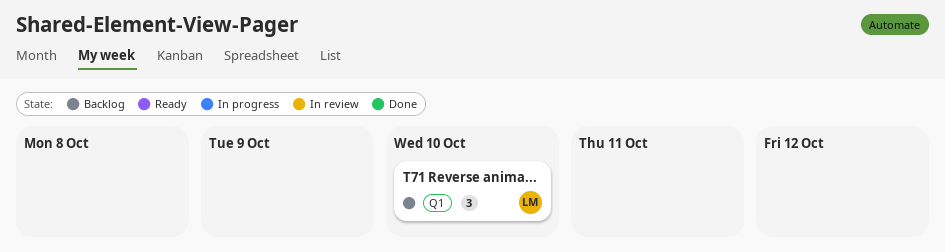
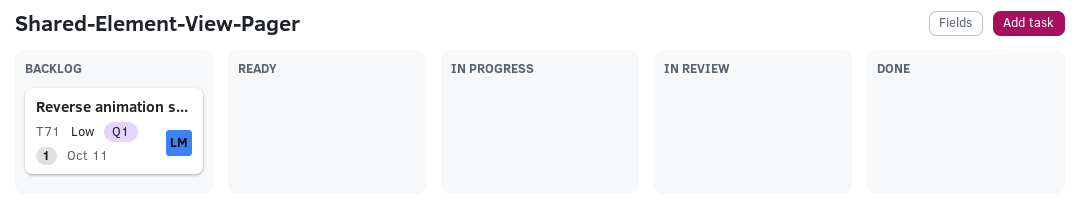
T71, estimate: 3 -> 1
T71, due: Oct 10 -> Oct 11

